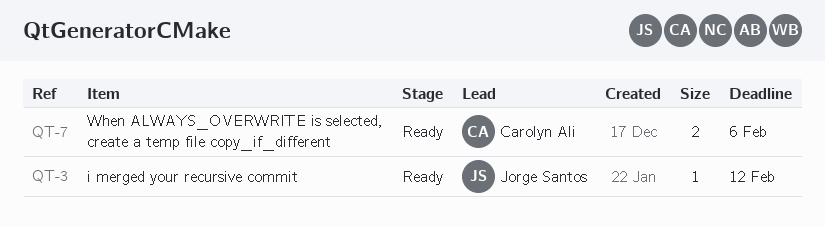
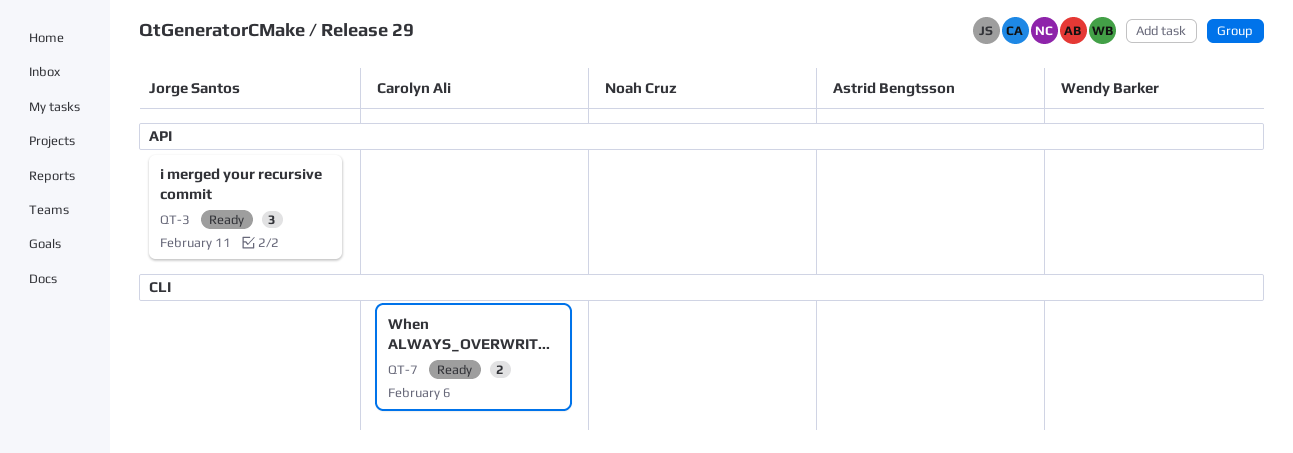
QT-3, estimate: 1 -> 3
QT-3, due: Feb 12 -> Feb 11

